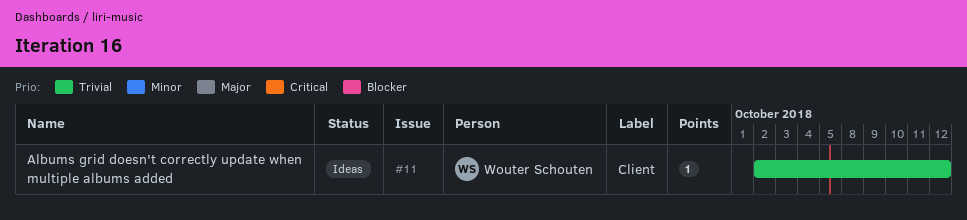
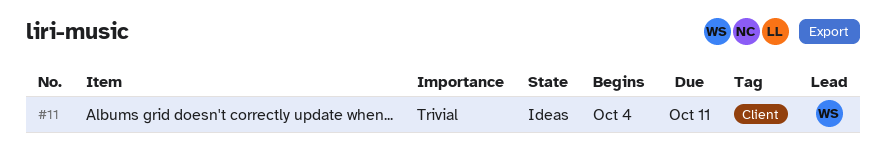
#11, start: Oct 2 -> Oct 4
#11, due: Oct 12 -> Oct 11

